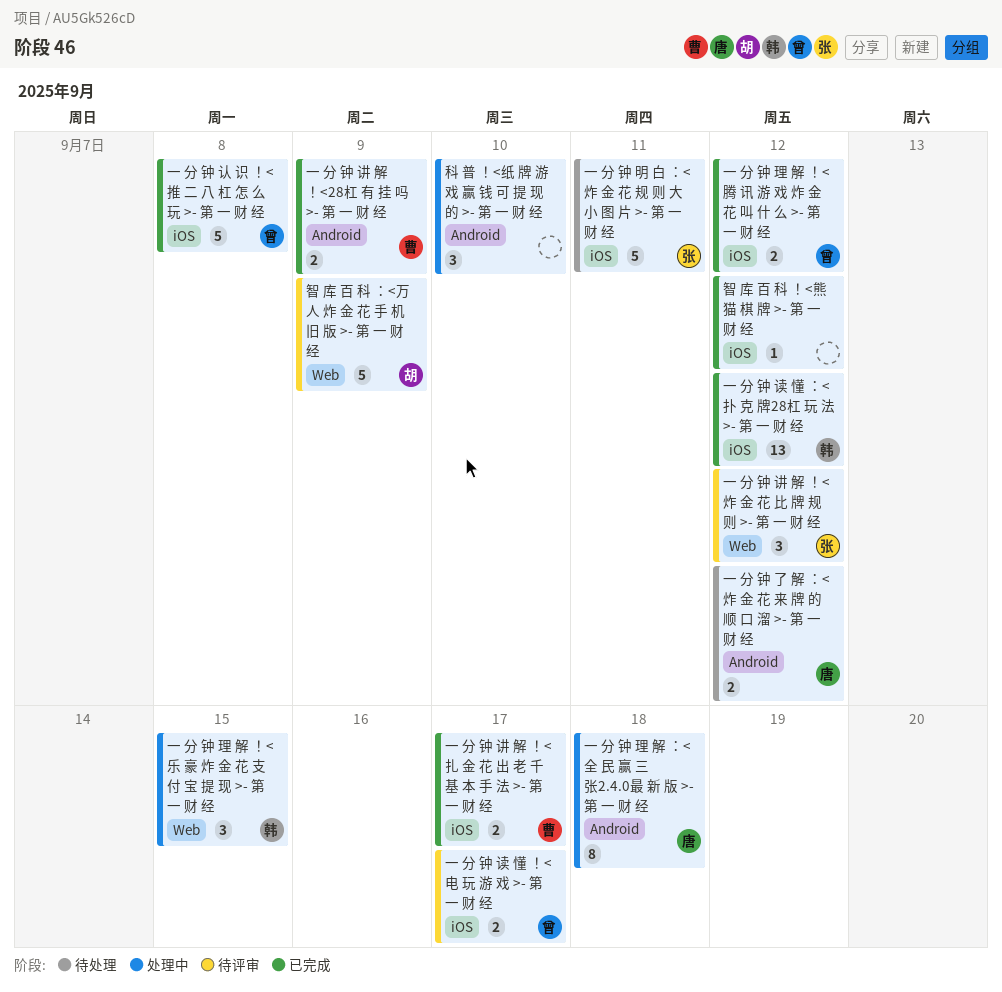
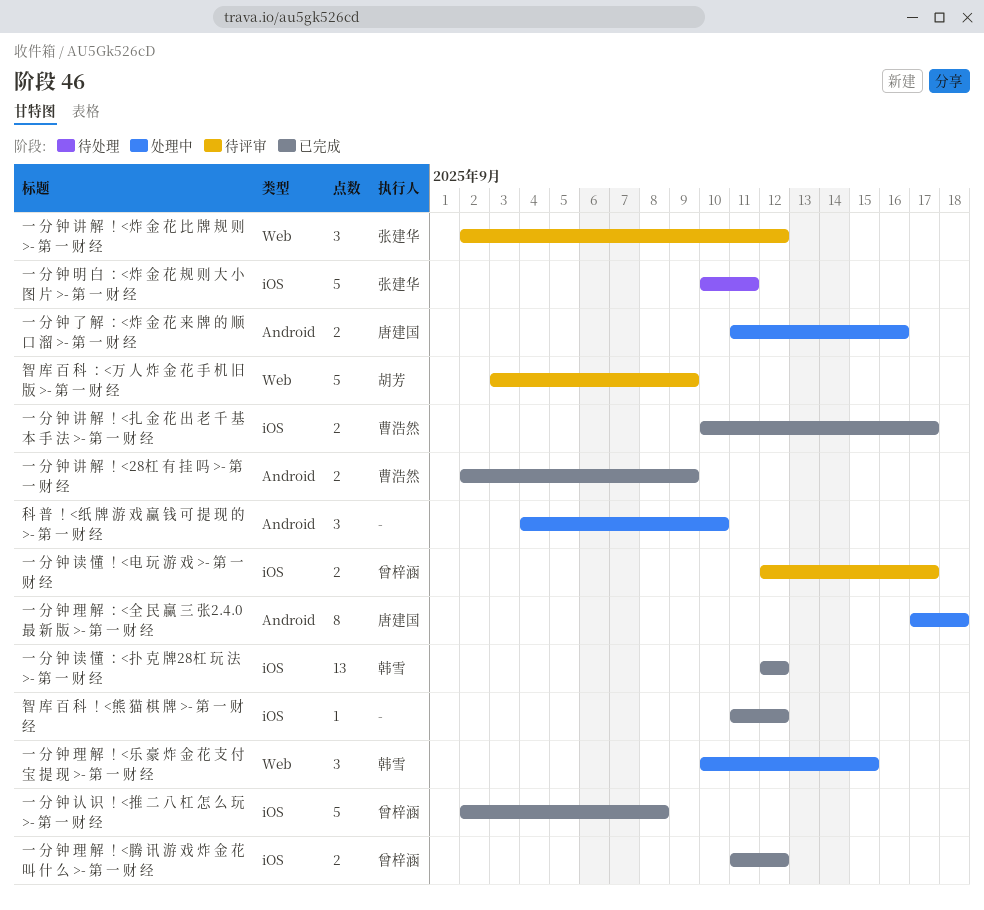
一 分 钟 了 解 ：<炸 金 花 来 牌 的 顺 口 溜 >- 第 一 财 经, status: 待处理 -> 处理中
一 分 钟 了 解 ：<炸 金 花 来 牌 的 顺 口 溜 >- 第 一 财 经, due: Sep 12 -> Sep 16

